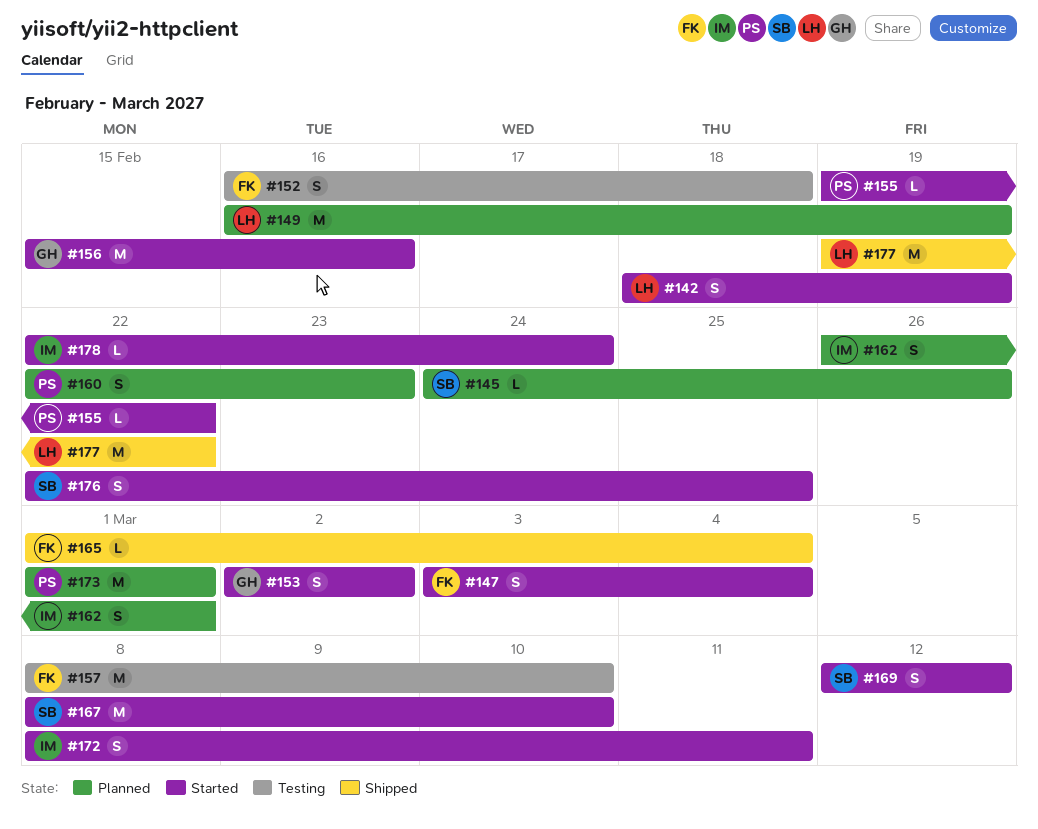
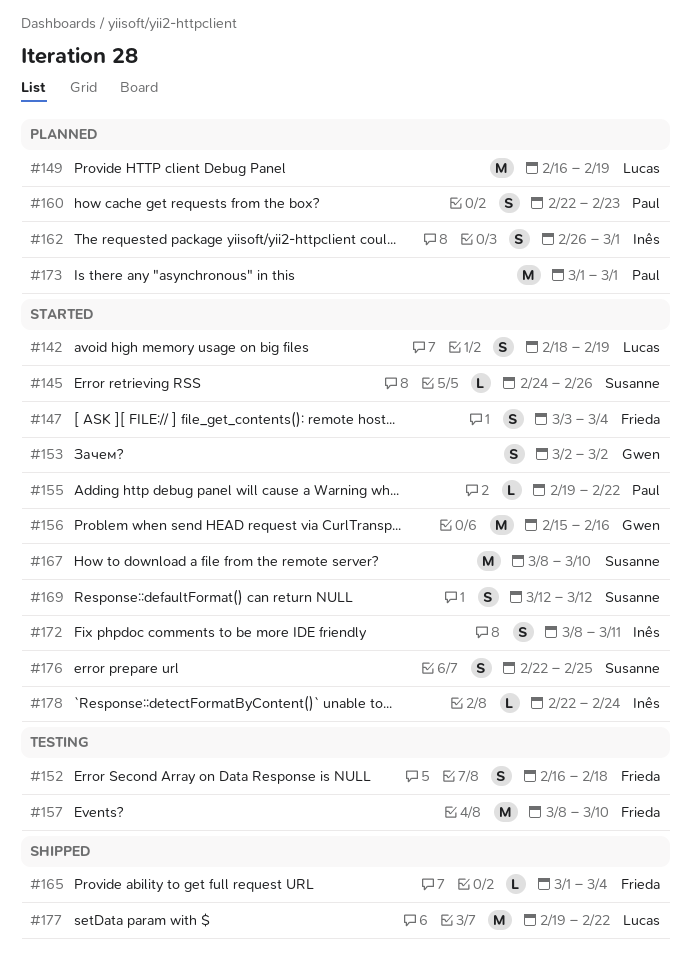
#145, status: Planned -> Started

